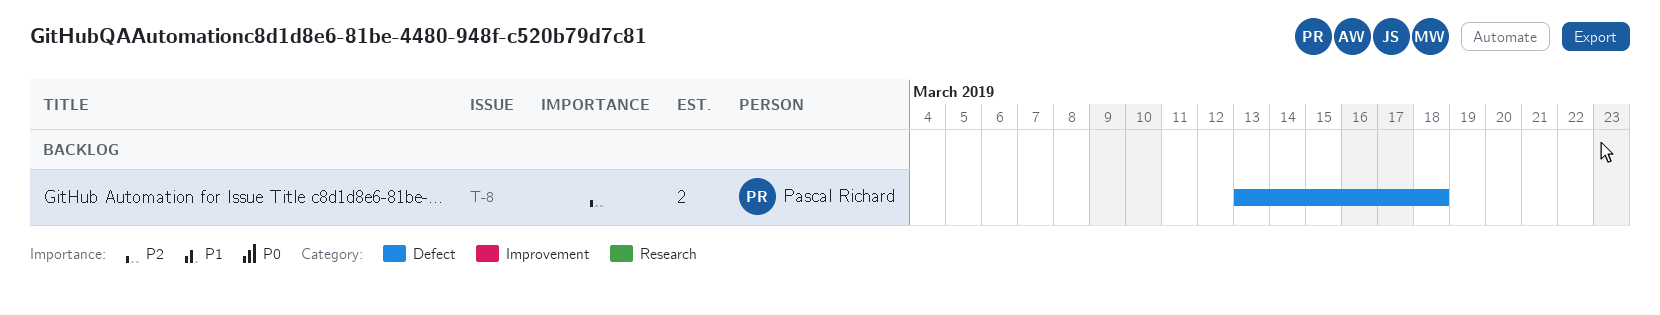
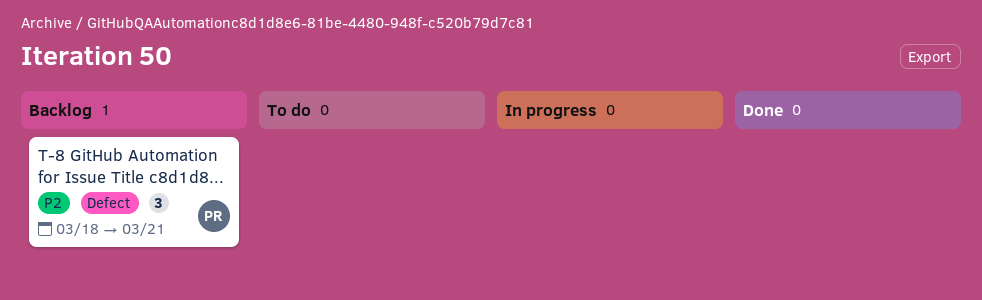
T-8, estimate: 2 -> 3
T-8, start: Mar 13 -> Mar 18
T-8, due: Mar 18 -> Mar 21

